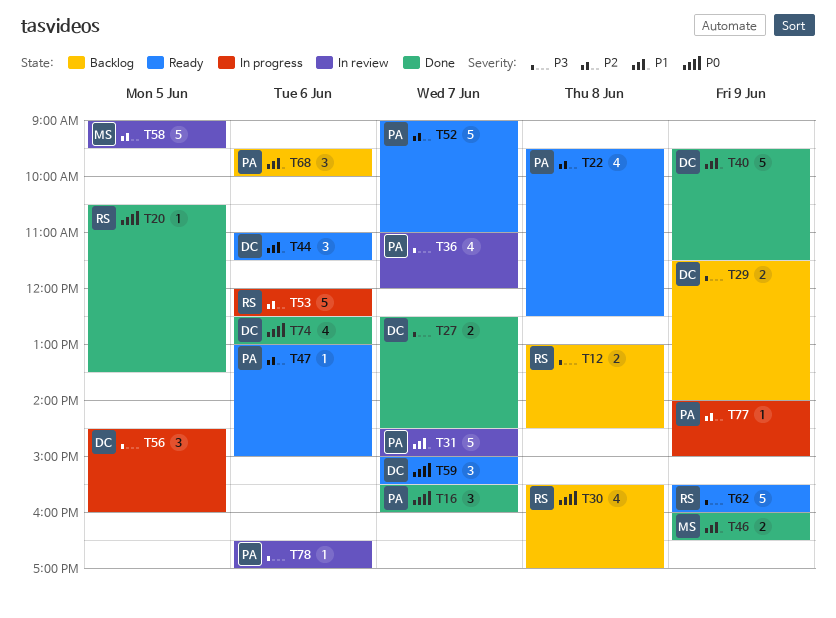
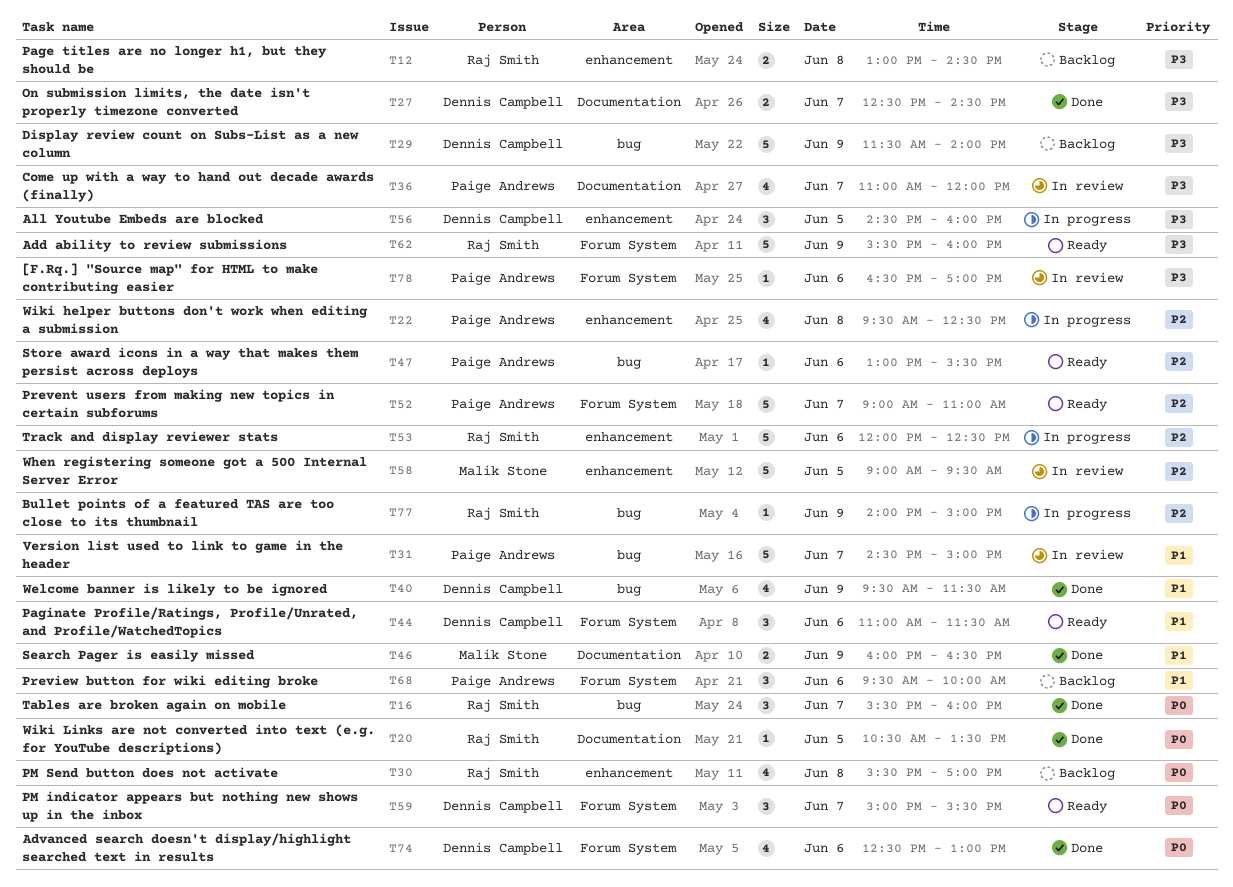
T16, owner: Paige Andrews -> Raj Smith
T22, status: Ready -> In progress
T29, estimate: 2 -> 5
T40, estimate: 5 -> 4
T47, ends: 15:00 -> 15:30
T77, owner: Paige Andrews -> Raj Smith

